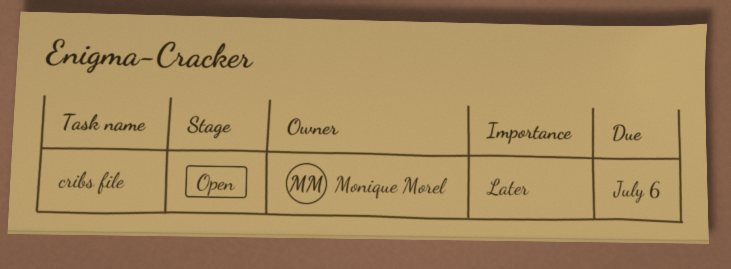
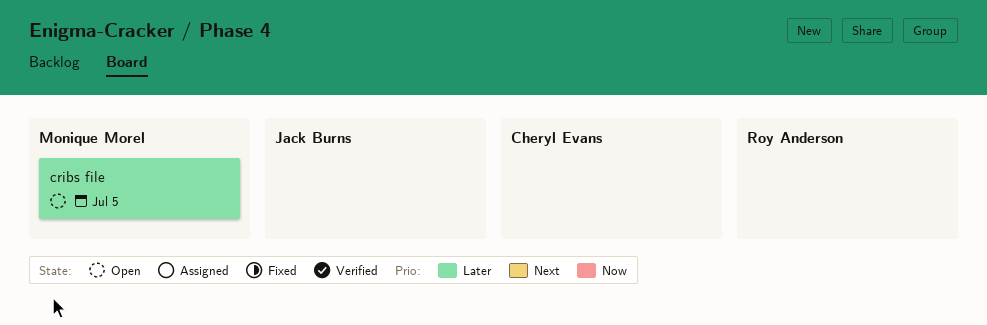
cribs file, due: Jul 6 -> Jul 5

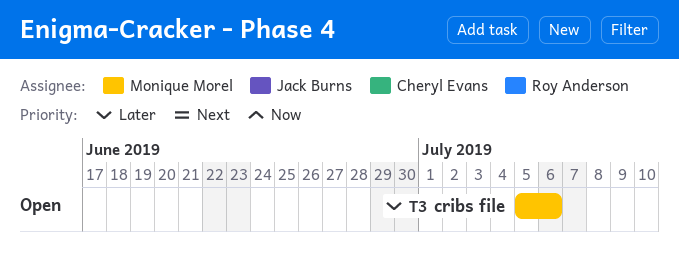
cribs file, due: Jul 5 -> Jul 6

